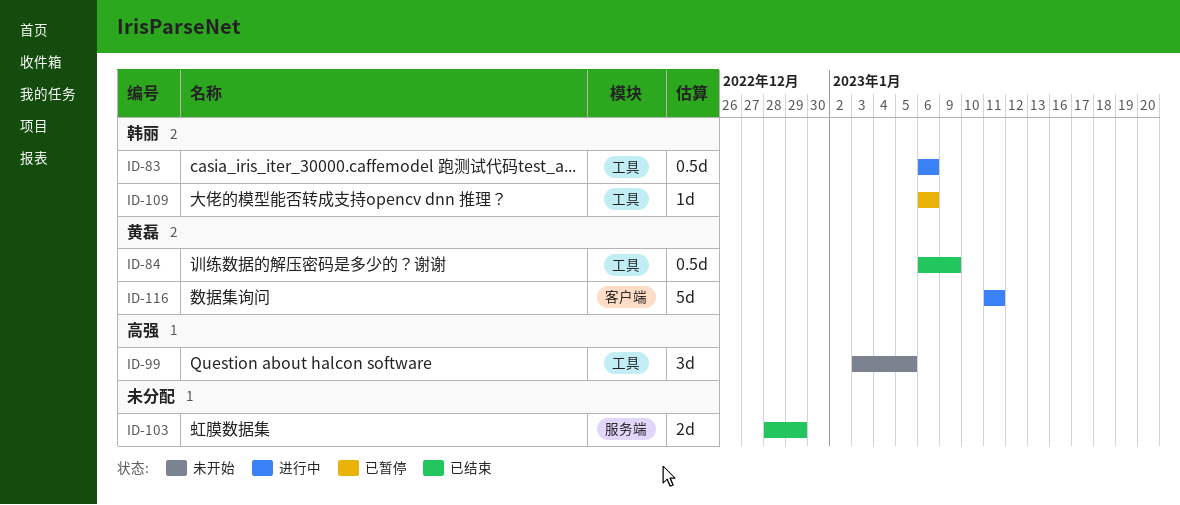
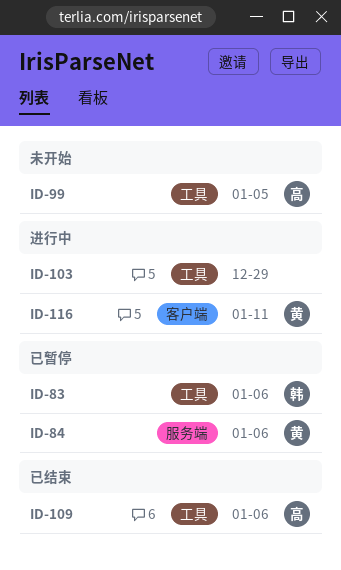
ID-83, status: 进行中 -> 已暂停
ID-84, status: 已结束 -> 已暂停
ID-84, label: 工具 -> 服务端
ID-84, due: Jan 9 -> Jan 6
ID-103, status: 已结束 -> 进行中
ID-103, label: 服务端 -> 工具
ID-109, status: 已暂停 -> 已结束
ID-109, owner: 韩丽 -> 高强

